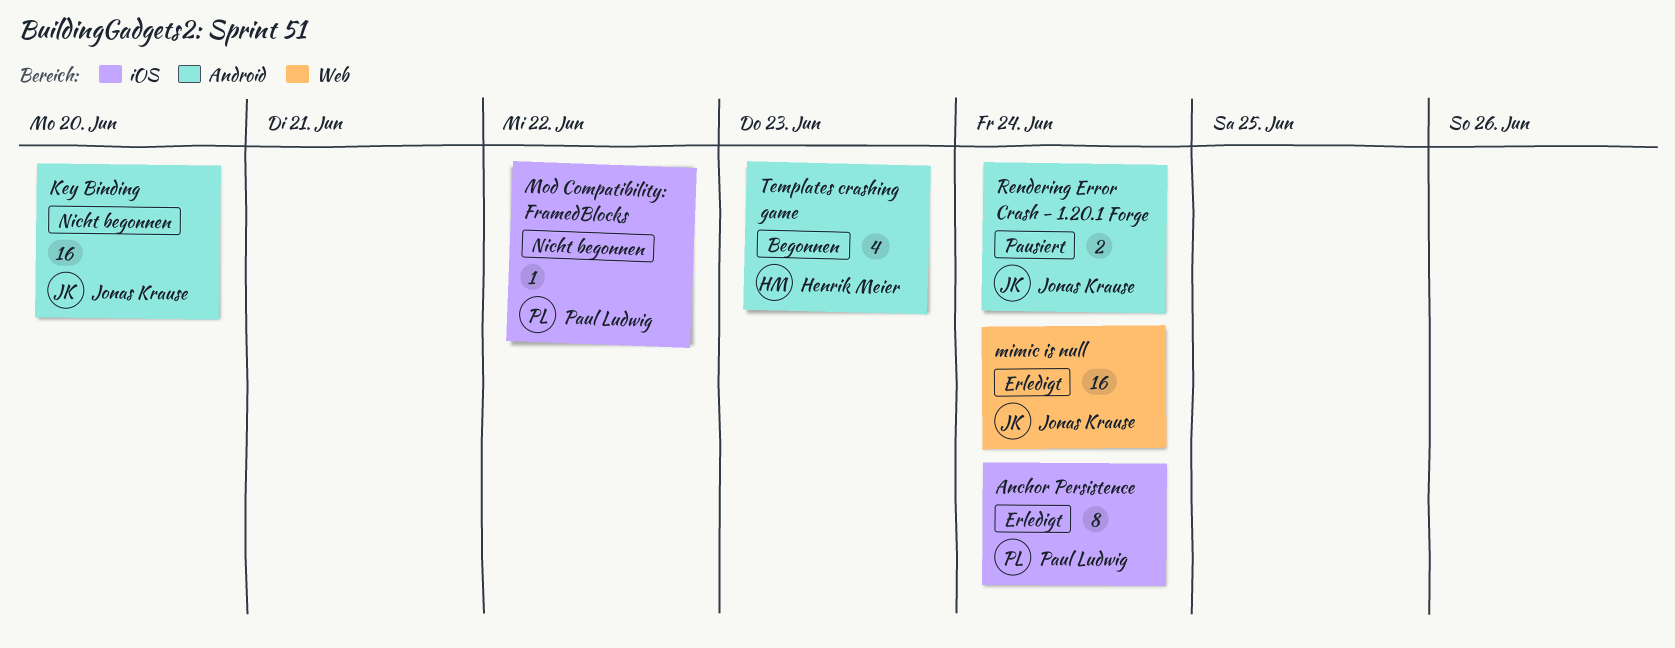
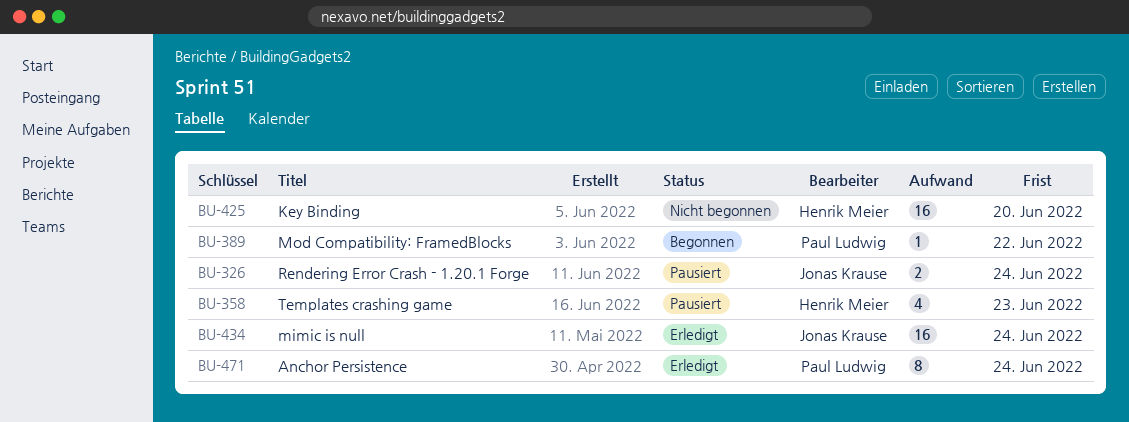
Key Binding, owner: Jonas Krause -> Henrik Meier
Mod Compatibility: FramedBlocks, status: Nicht begonnen -> Begonnen
Templates crashing game, status: Begonnen -> Pausiert

